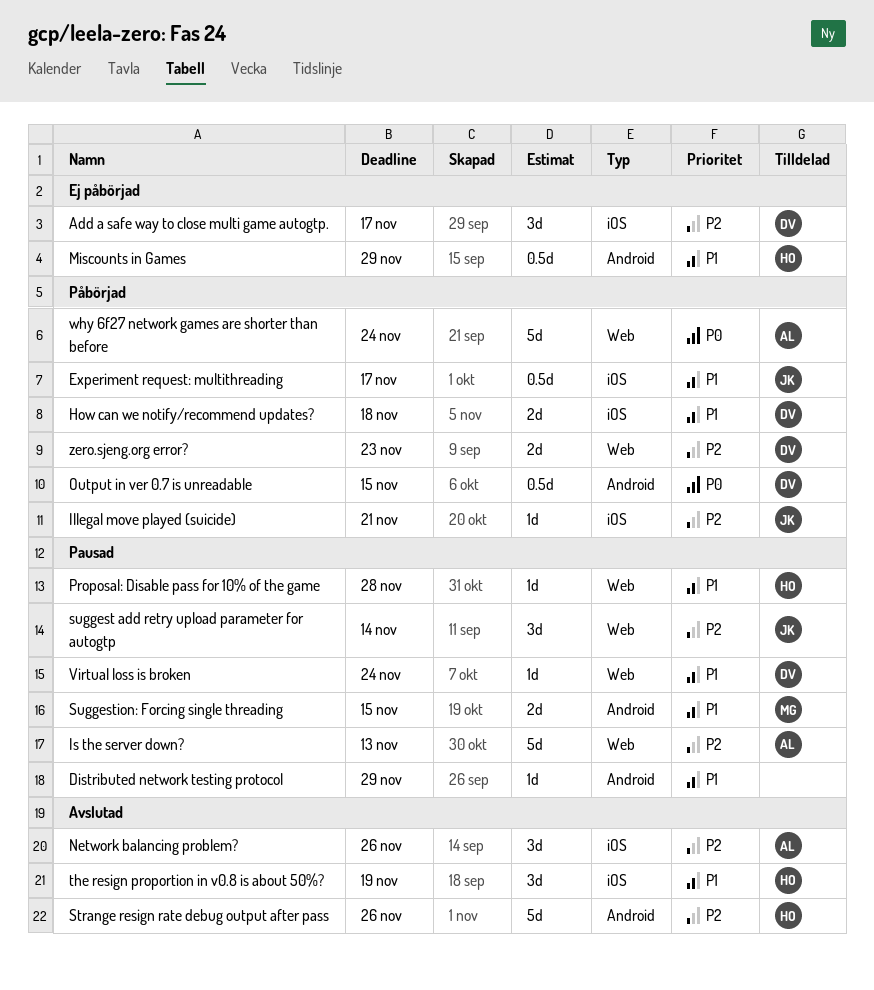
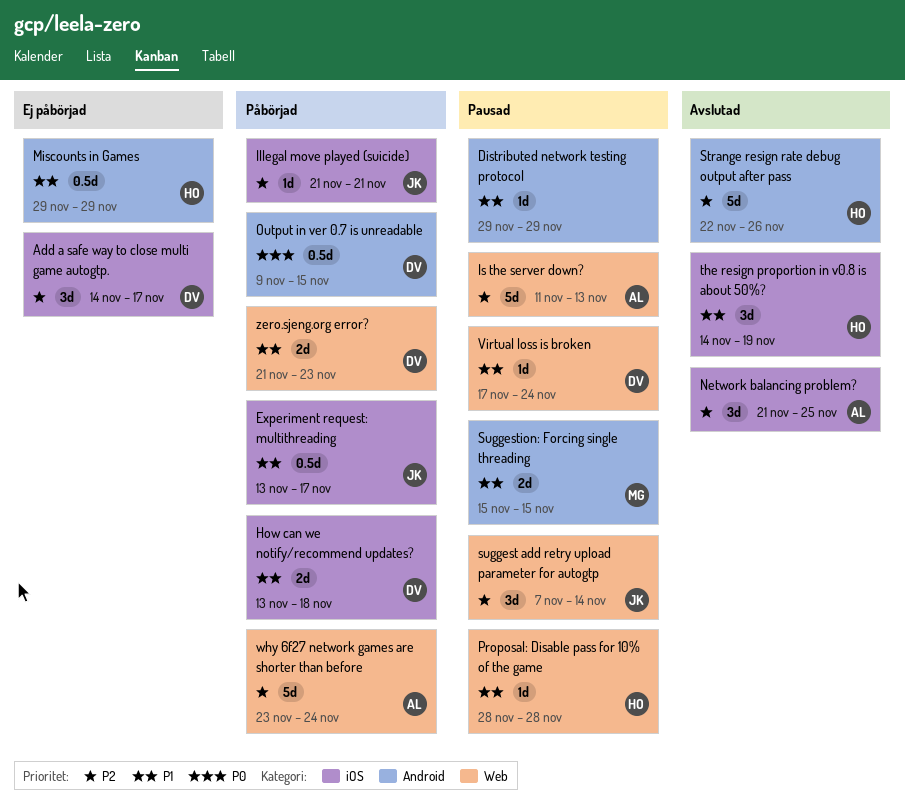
Network balancing problem?, due: Nov 26 -> Nov 25
why 6f27 network games are shorter than before, priority: P0 -> P2
zero.sjeng.org error?, priority: P2 -> P1

